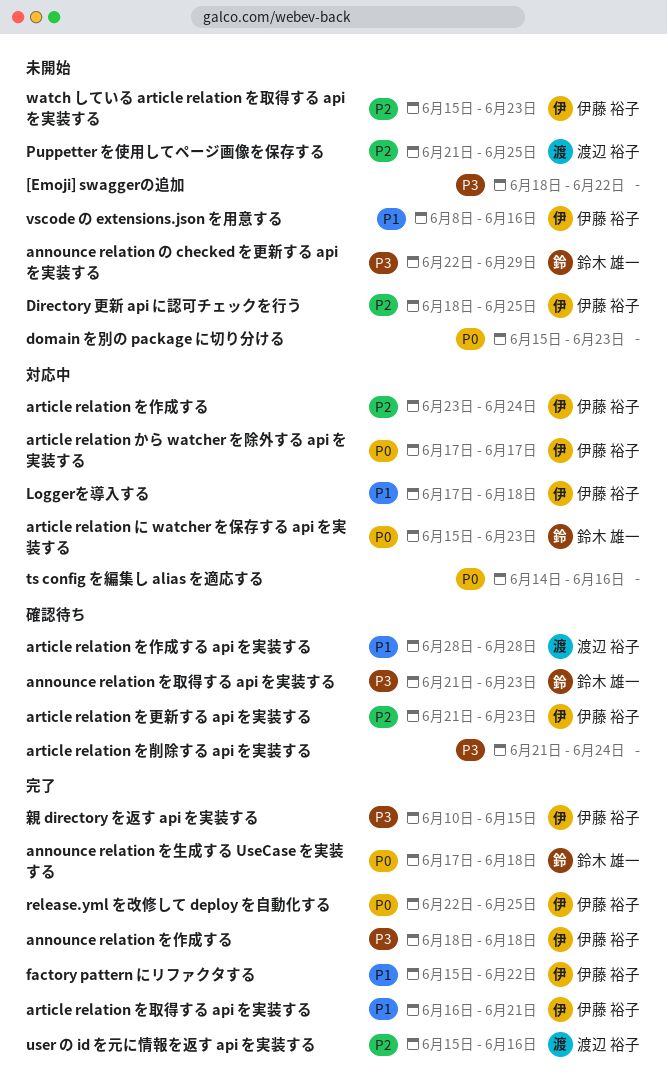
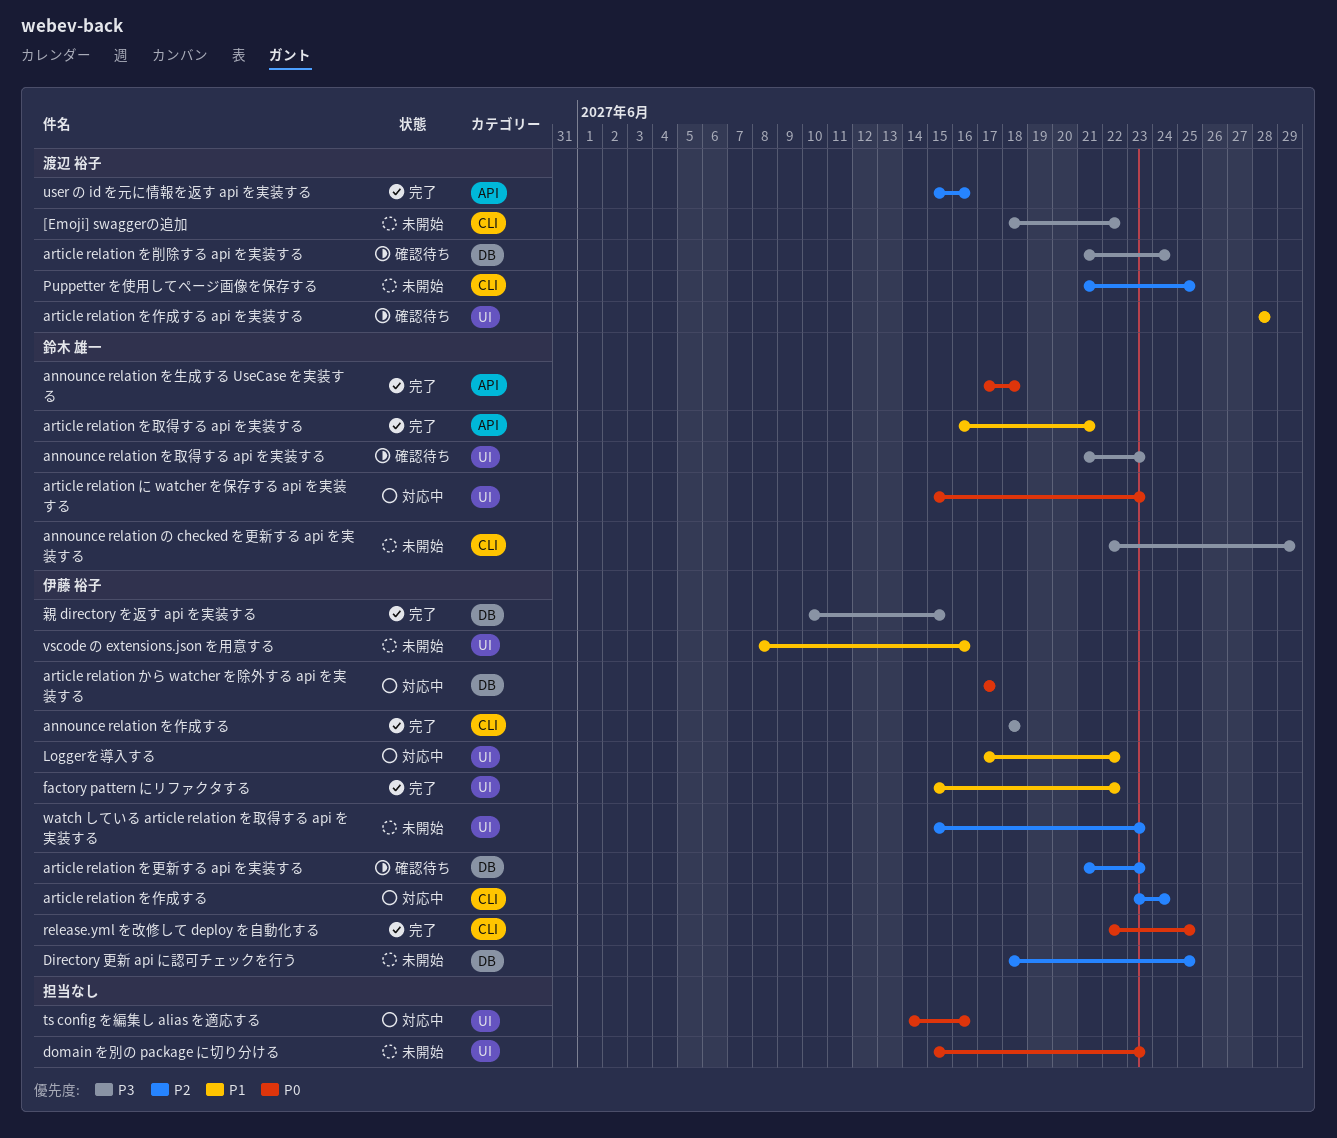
[Emoji] swaggerの追加, owner: none -> 渡辺 裕子
article relation を削除する api を実装する, owner: none -> 渡辺 裕子
article relation を取得する api を実装する, owner: 伊藤 裕子 -> 鈴木 雄一
Loggerを導入する, due: Jun 18 -> Jun 22

